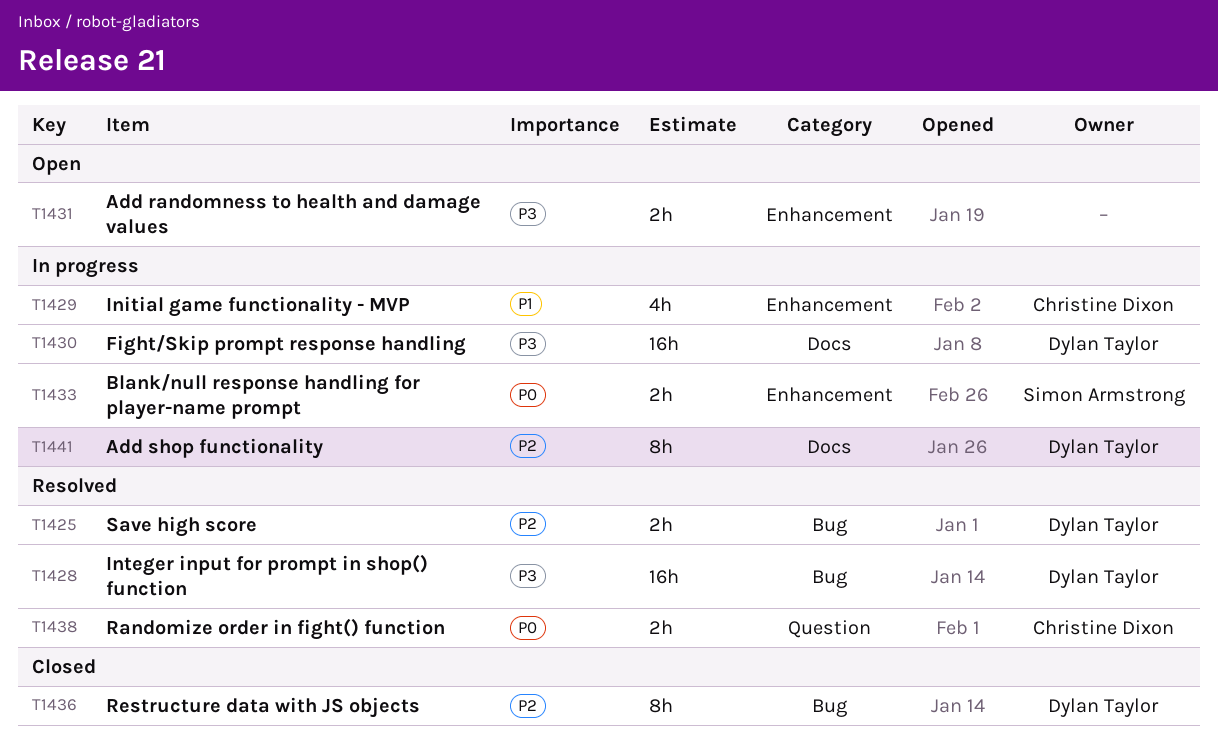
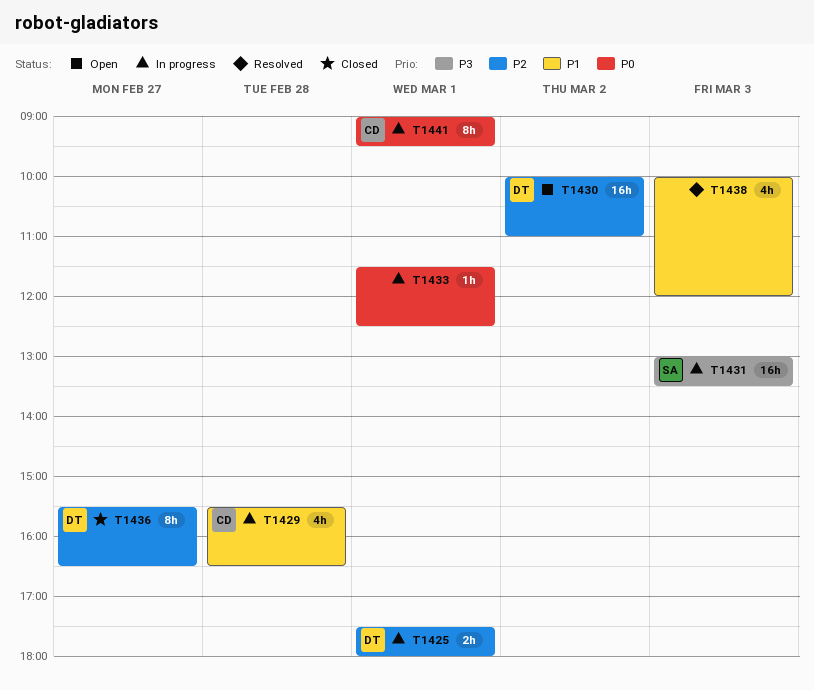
T1425, status: Resolved -> In progress
T1428: present -> none
T1430, status: In progress -> Open
T1430, priority: P3 -> P2
T1431, status: Open -> In progress
T1431, owner: none -> Simon Armstrong
T1431, estimate: 2h -> 16h
T1433, owner: Simon Armstrong -> none
T1433, estimate: 2h -> 1h
T1438, owner: Christine Dixon -> none
T1438, priority: P0 -> P1
T1438, estimate: 2h -> 4h
T1441, owner: Dylan Taylor -> Christine Dixon
T1441, priority: P2 -> P0

